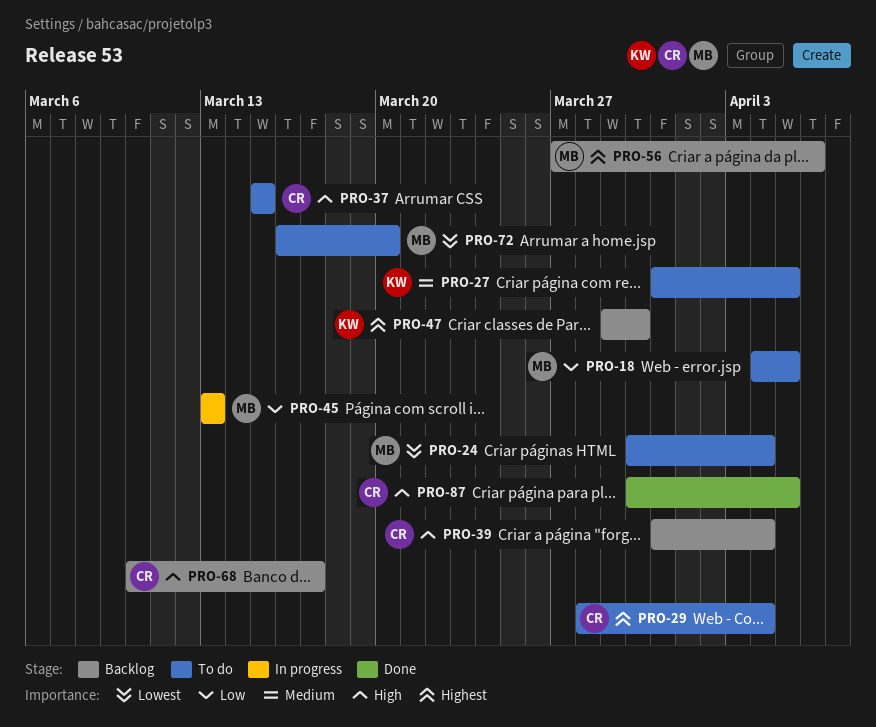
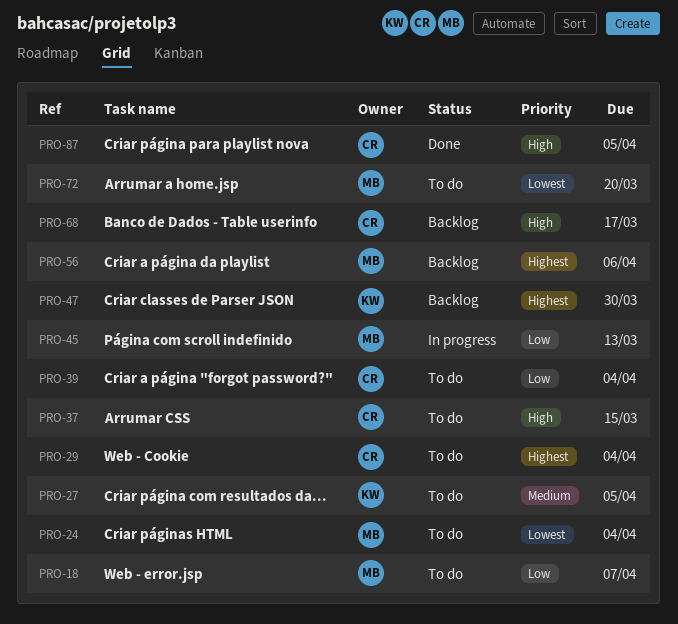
PRO-18, due: Apr 5 -> Apr 7
PRO-39, status: Backlog -> To do
PRO-39, priority: High -> Low

